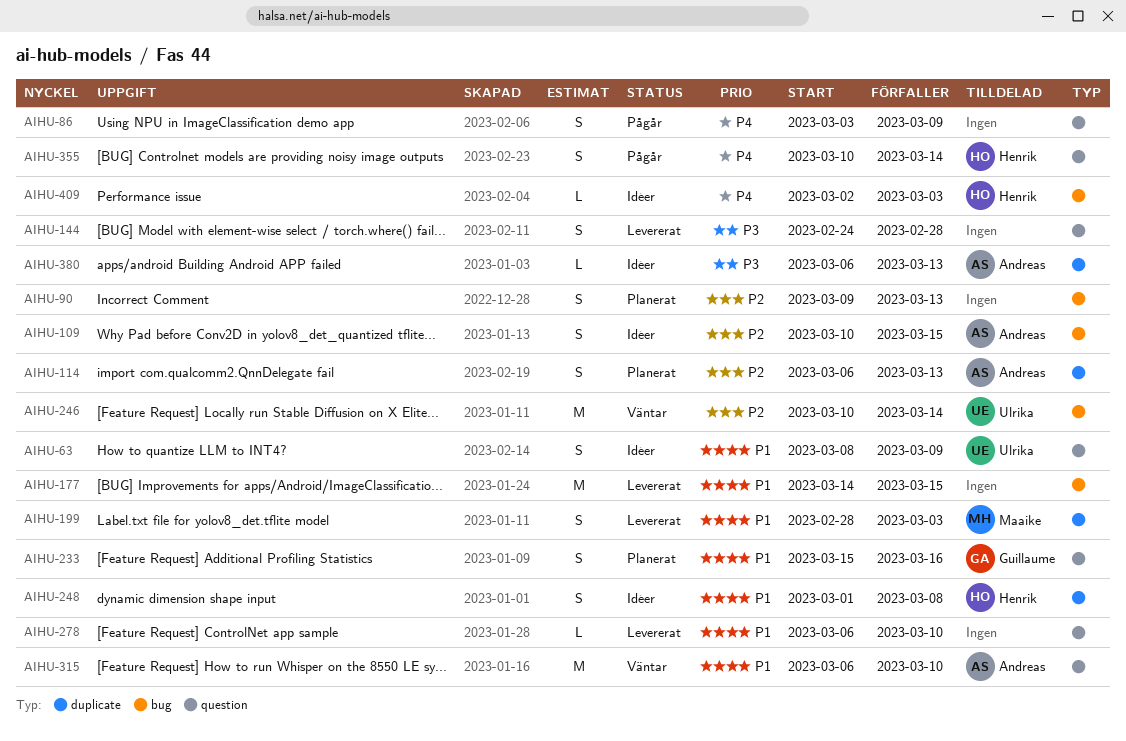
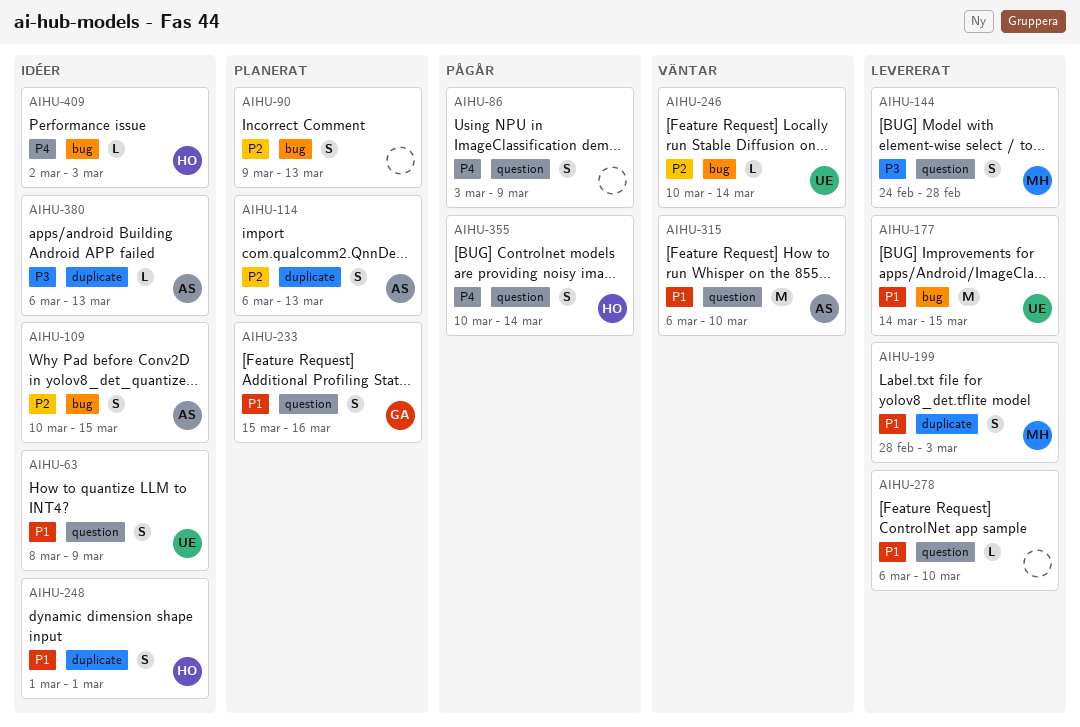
AIHU-144, owner: none -> Maaike
AIHU-177, owner: none -> Ulrika
AIHU-246, estimate: M -> L
AIHU-248, due: Mar 8 -> Mar 1

